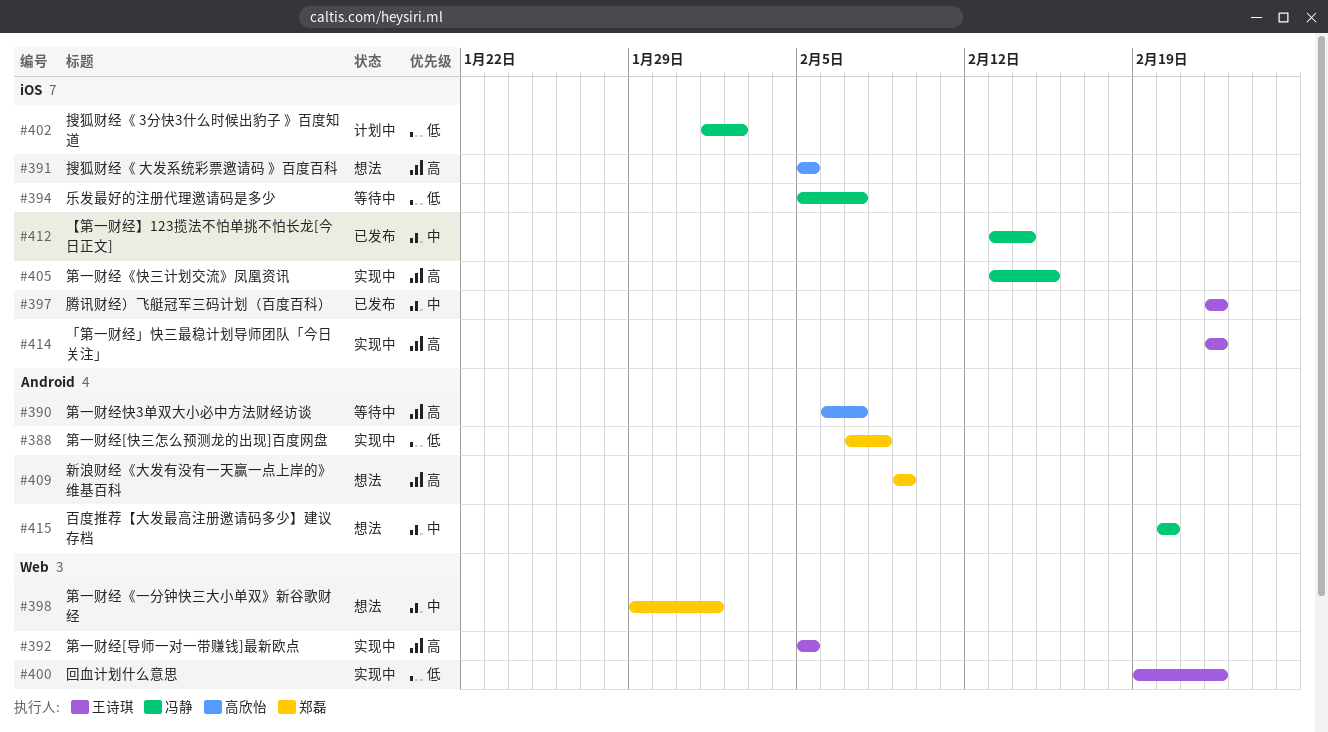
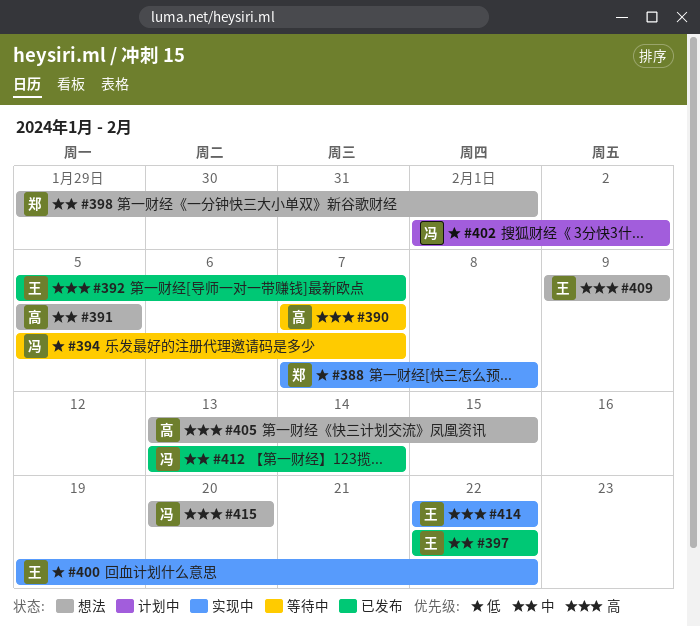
#390, start: Feb 6 -> Feb 7
#391, priority: 高 -> 中
#392, status: 实现中 -> 已发布
#392, due: Feb 5 -> Feb 7
#405, status: 实现中 -> 想法
#405, owner: 冯静 -> 高欣怡
#409, owner: 郑磊 -> 王诗琪
#415, priority: 中 -> 高

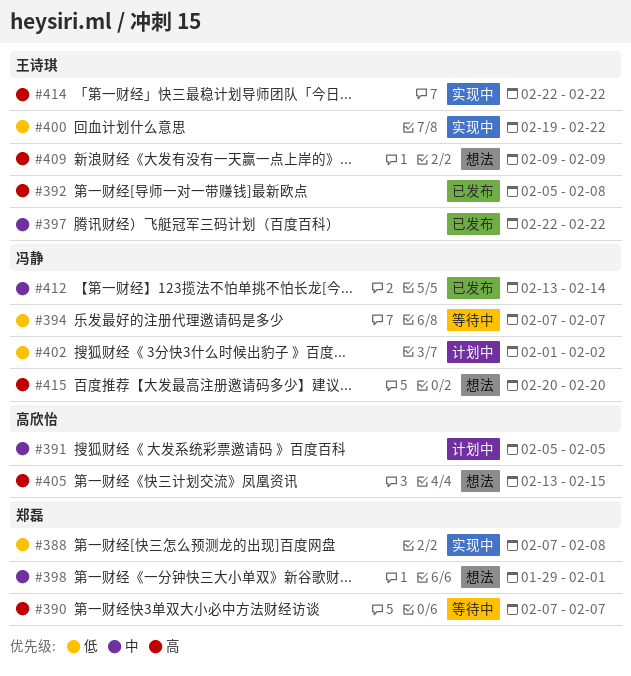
#390, owner: 高欣怡 -> 郑磊
#391, status: 想法 -> 计划中
#392, due: Feb 7 -> Feb 8
#394, start: Feb 5 -> Feb 7

